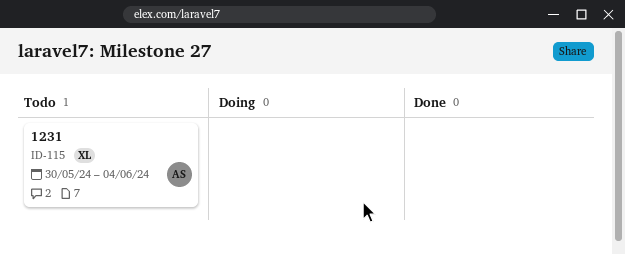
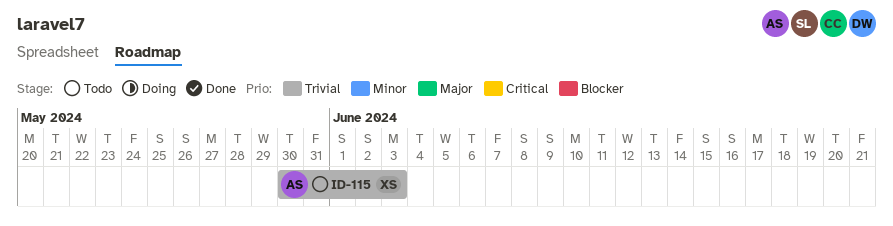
ID-115, estimate: XL -> XS
ID-115, due: Jun 4 -> Jun 3

